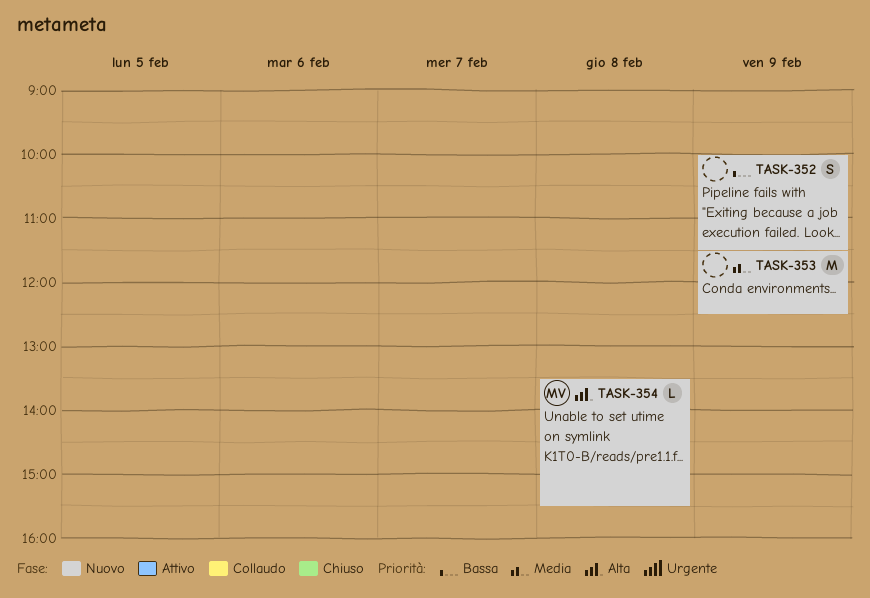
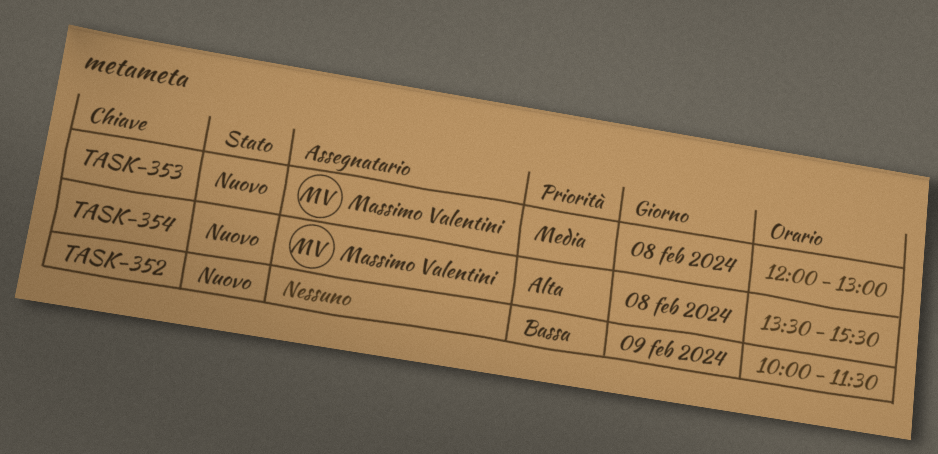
TASK-353, owner: none -> Massimo Valentini
TASK-353, day: Feb 9 -> Feb 8
TASK-353, begins: 11:30 -> 12:00
TASK-353, ends: 12:30 -> 13:00

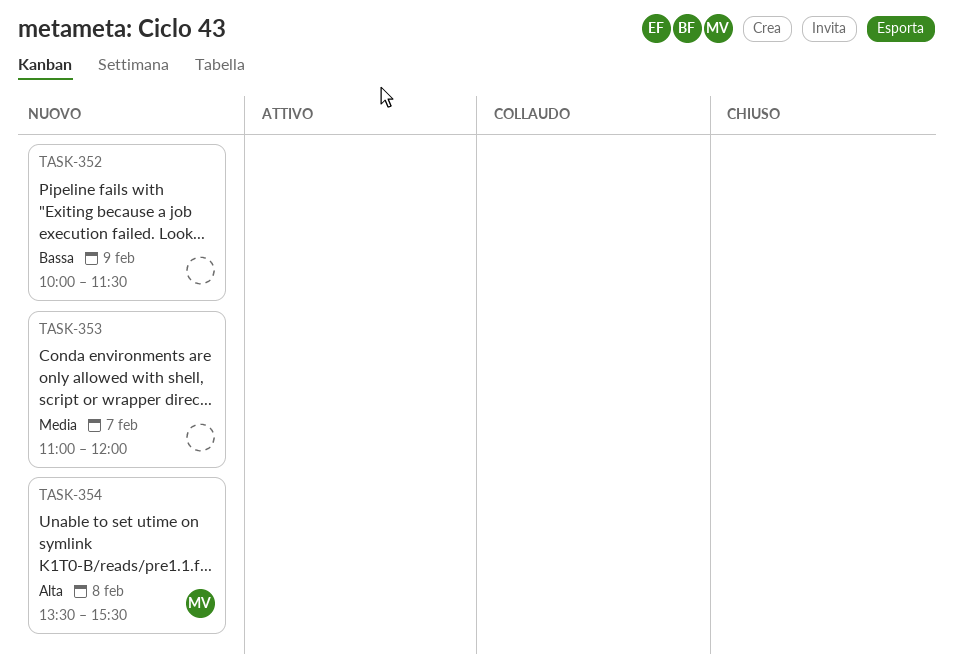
TASK-353, owner: Massimo Valentini -> none
TASK-353, day: Feb 8 -> Feb 7
TASK-353, begins: 12:00 -> 11:00
TASK-353, ends: 13:00 -> 12:00

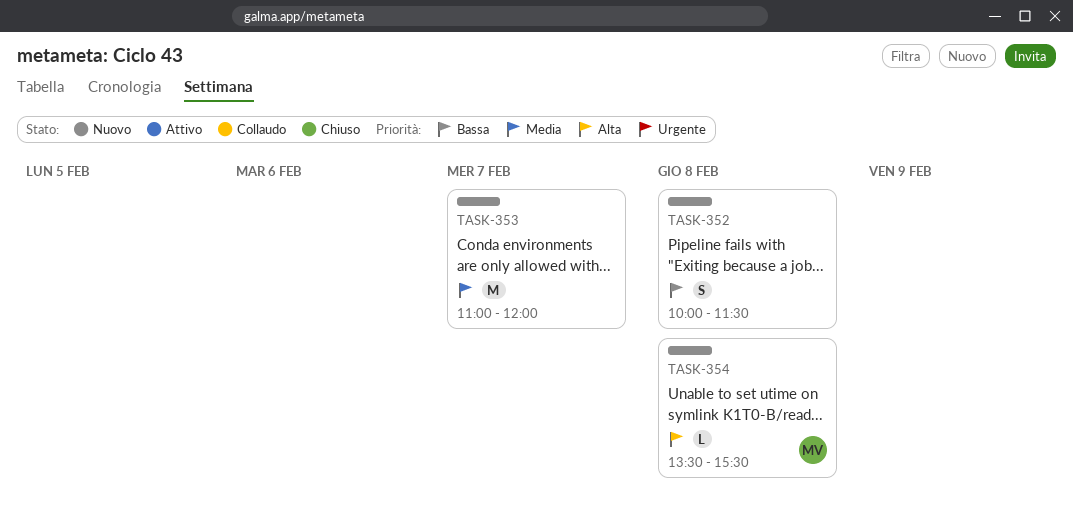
TASK-352, day: Feb 9 -> Feb 8

